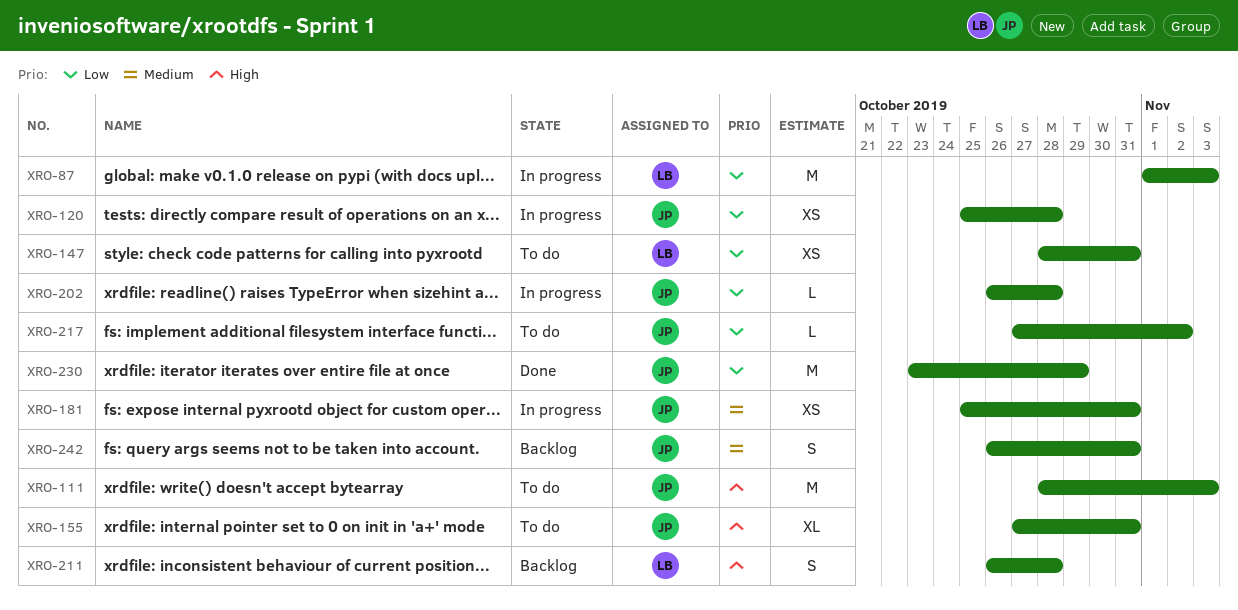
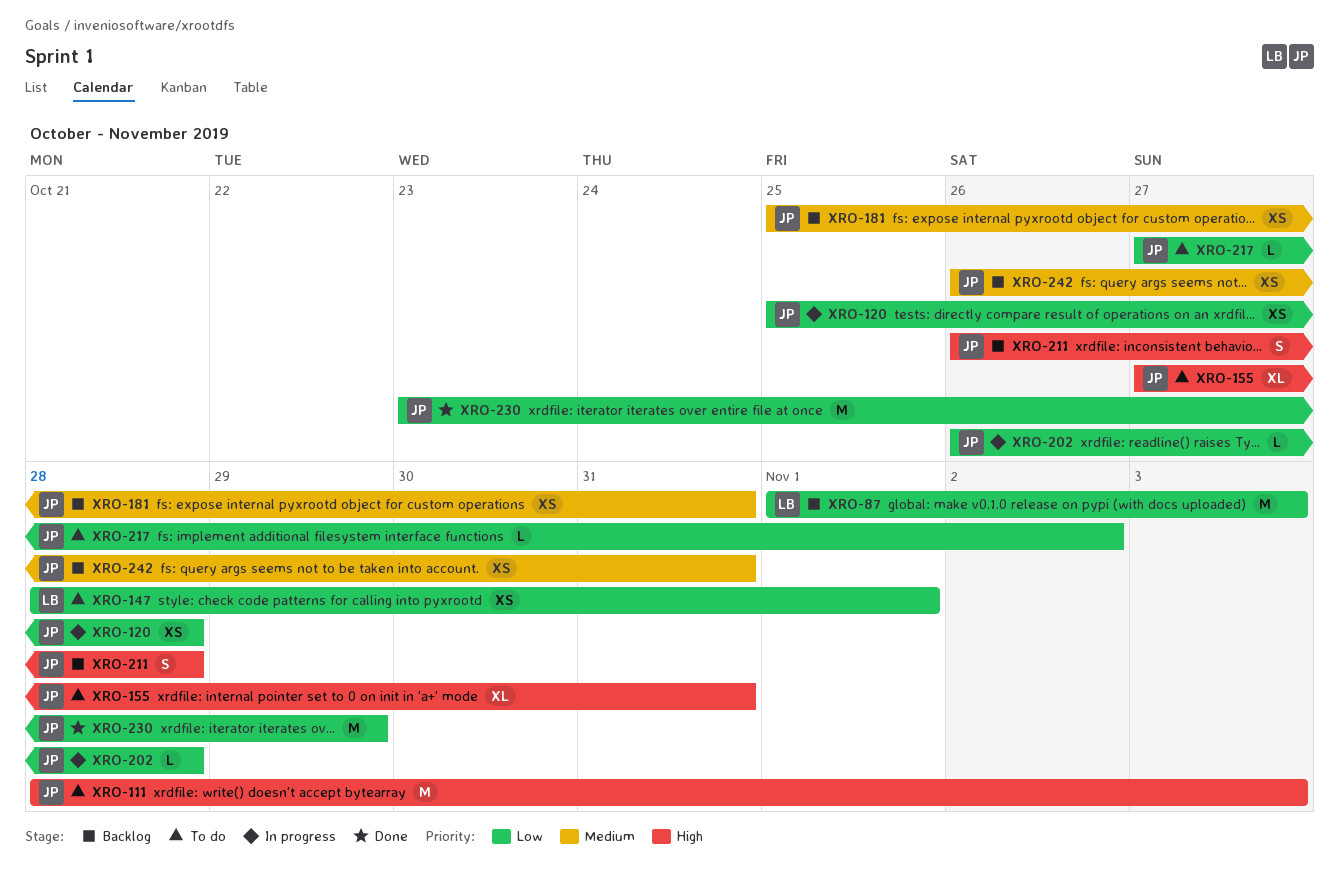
XRO-87, status: In progress -> Backlog
XRO-147, due: Oct 31 -> Nov 1
XRO-181, status: In progress -> Backlog
XRO-211, owner: LB -> JP
XRO-242, estimate: S -> XS

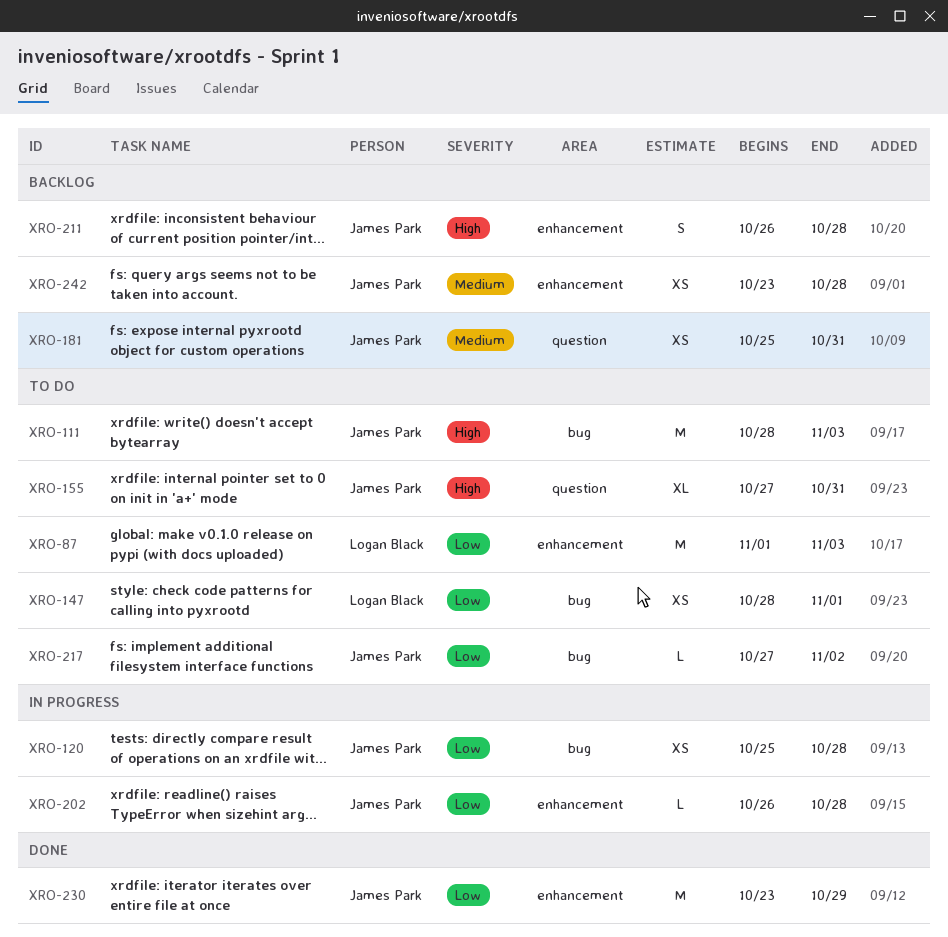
XRO-87, status: Backlog -> To do
XRO-242, start: Oct 26 -> Oct 23
XRO-242, due: Oct 31 -> Oct 28

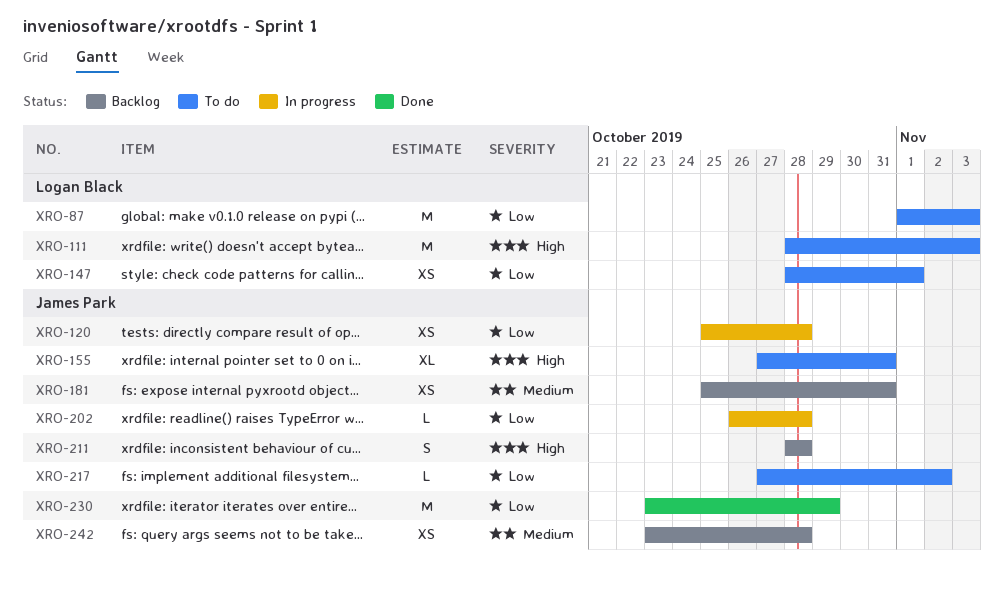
XRO-111, owner: James Park -> Logan Black
XRO-211, start: Oct 26 -> Oct 28

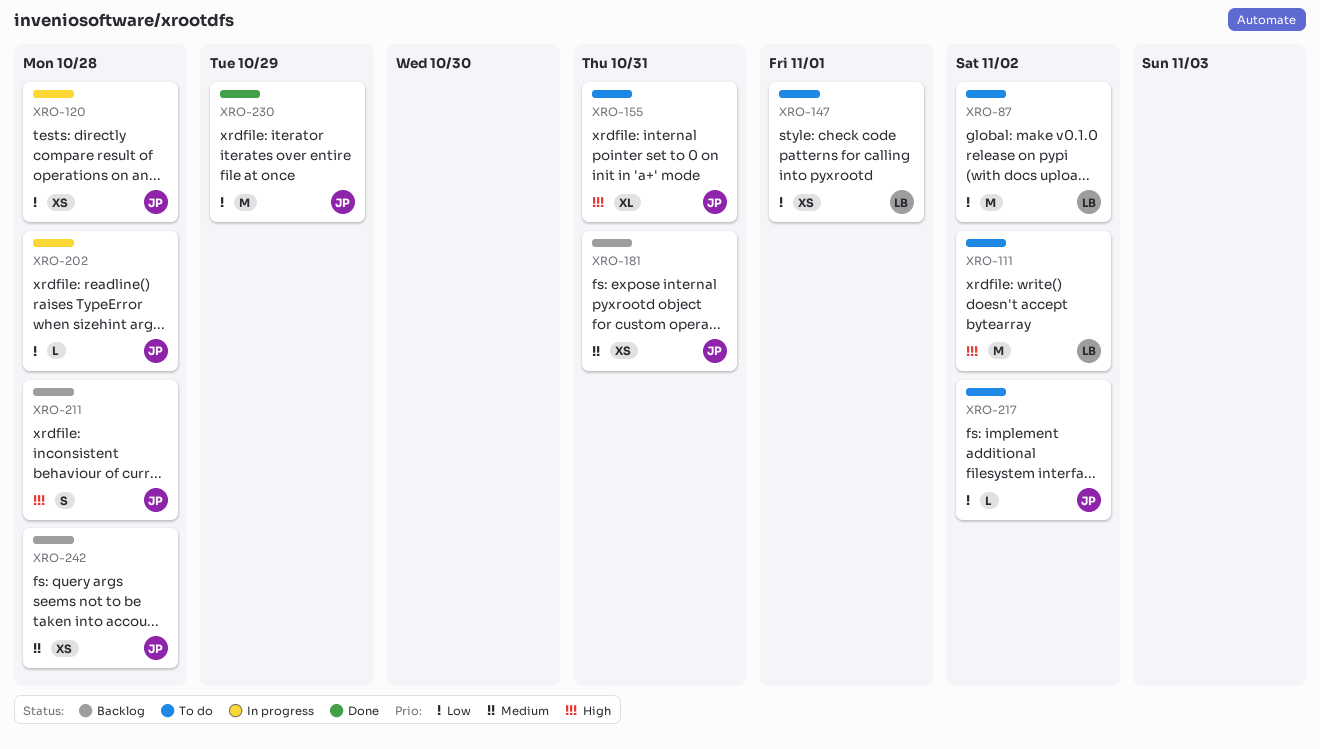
XRO-87, due: Nov 3 -> Nov 2
XRO-111, due: Nov 3 -> Nov 2

